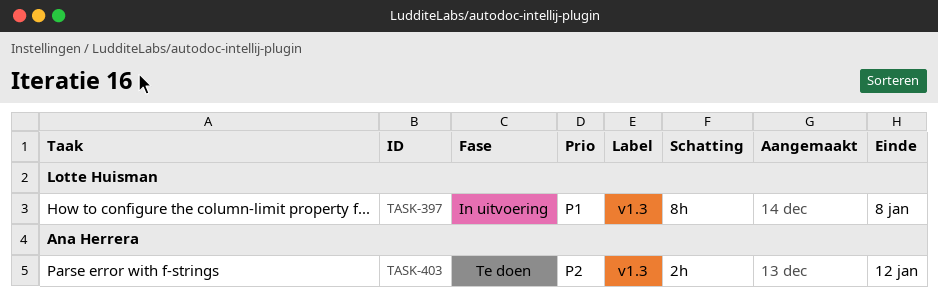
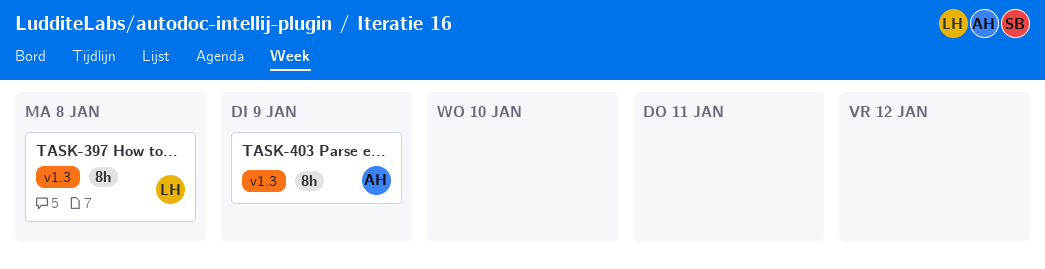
TASK-403, estimate: 2h -> 8h
TASK-403, due: Jan 12 -> Jan 9

